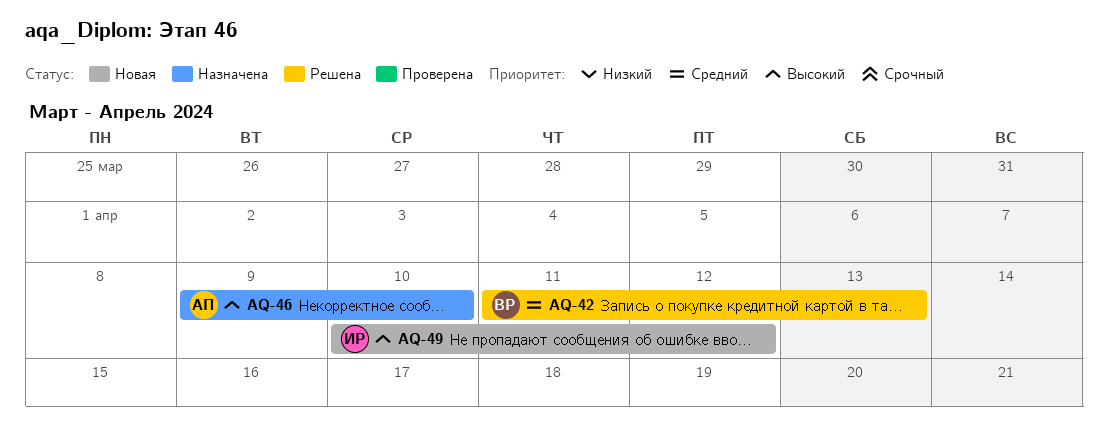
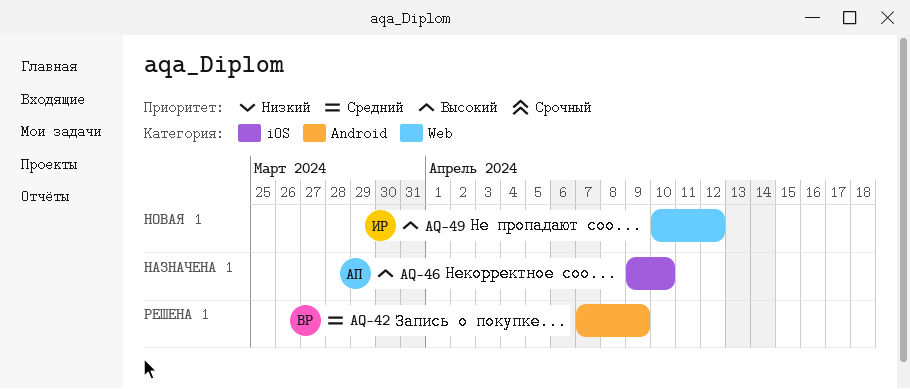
AQ-42, start: Apr 11 -> Apr 7
AQ-42, due: Apr 13 -> Apr 9

